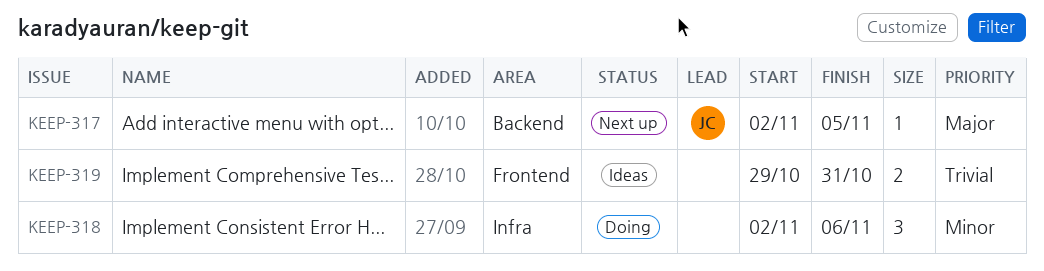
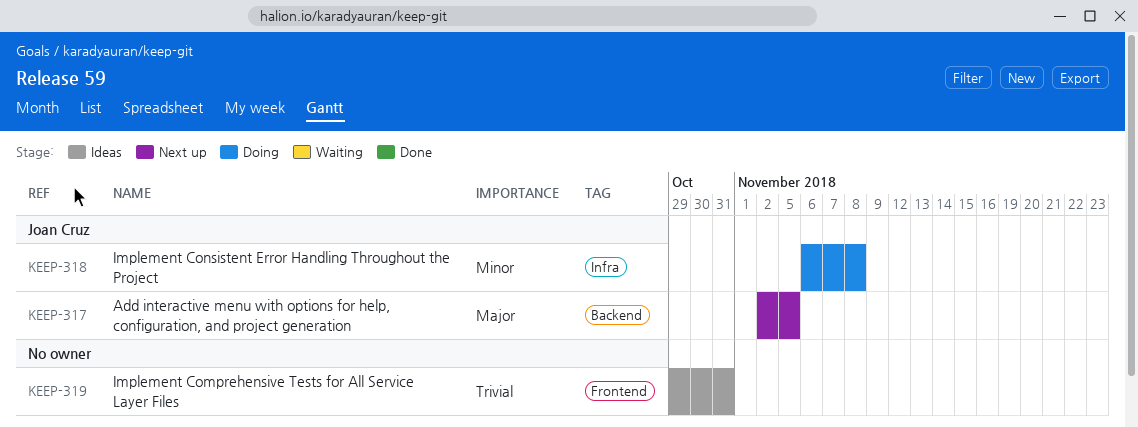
KEEP-318, owner: none -> Joan Cruz
KEEP-318, start: Nov 2 -> Nov 6
KEEP-318, due: Nov 6 -> Nov 8

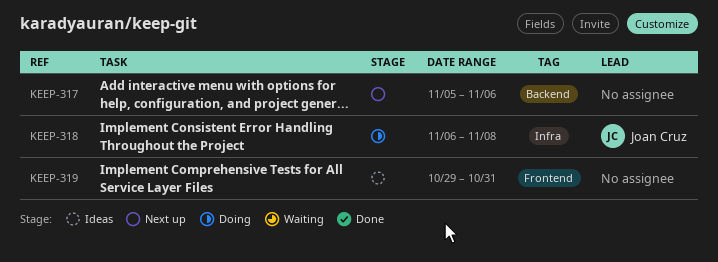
KEEP-317, owner: Joan Cruz -> none
KEEP-317, start: Nov 2 -> Nov 5
KEEP-317, due: Nov 5 -> Nov 6

